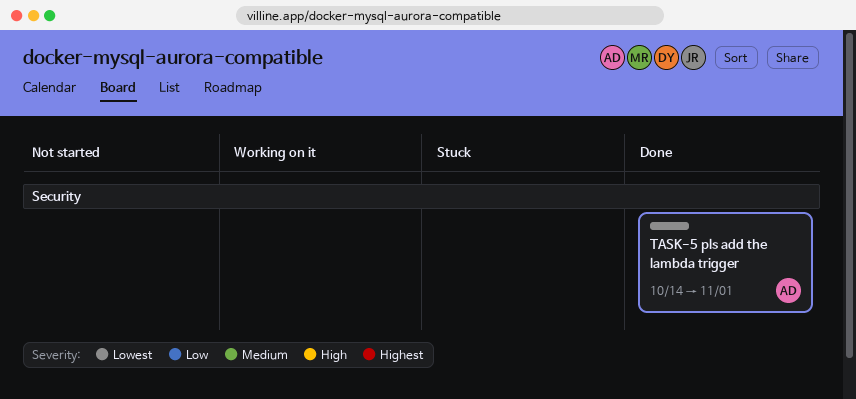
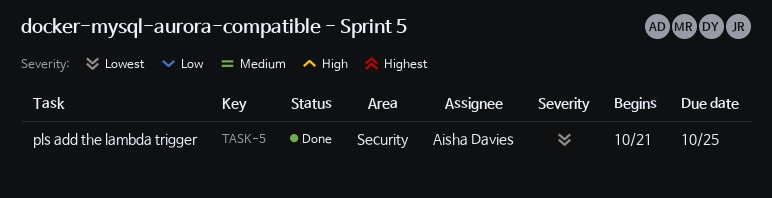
TASK-5, start: Oct 14 -> Oct 21
TASK-5, due: Nov 1 -> Oct 25

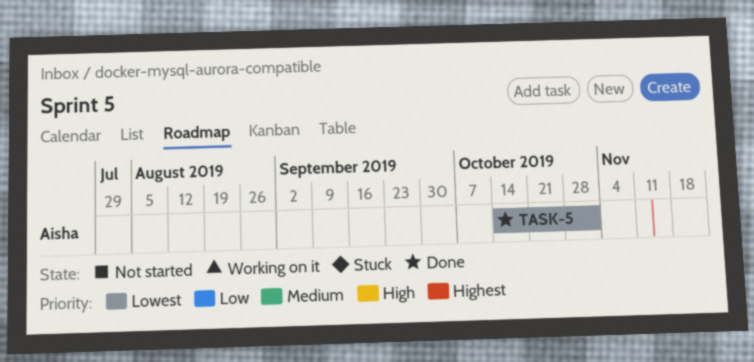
TASK-5, start: Oct 21 -> Oct 14
TASK-5, due: Oct 25 -> Nov 1

